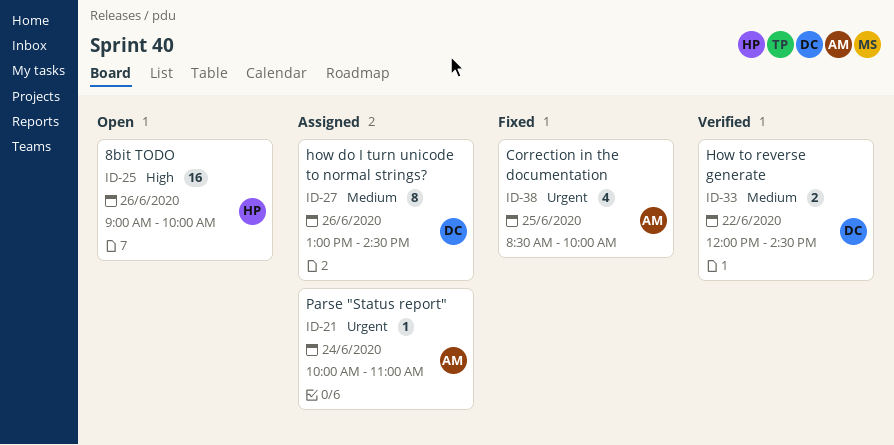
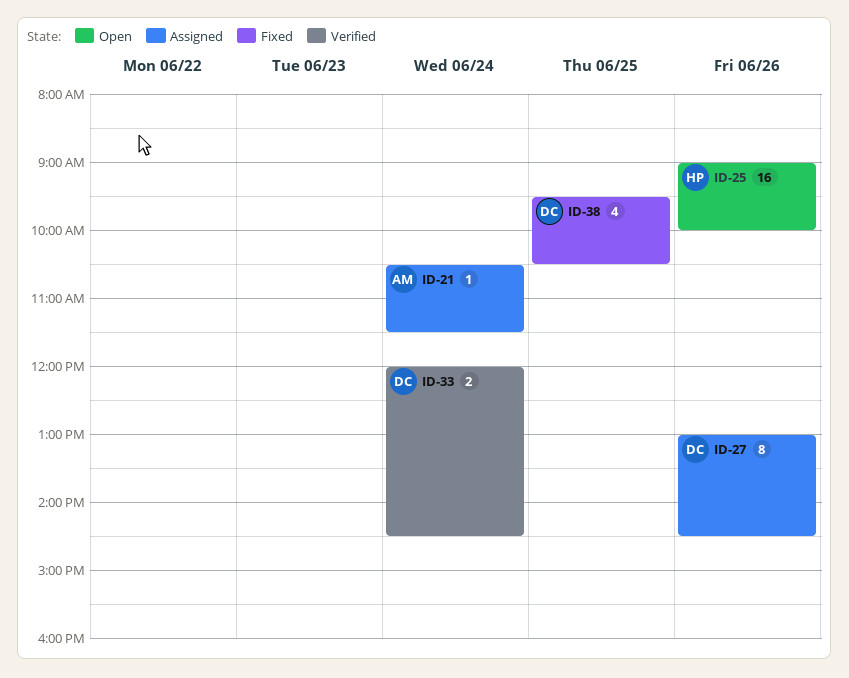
ID-21, begins: 10:00 -> 10:30
ID-21, ends: 11:00 -> 11:30
ID-33, day: Jun 22 -> Jun 24
ID-38, owner: AM -> DC
ID-38, begins: 08:30 -> 09:30
ID-38, ends: 10:00 -> 10:30

